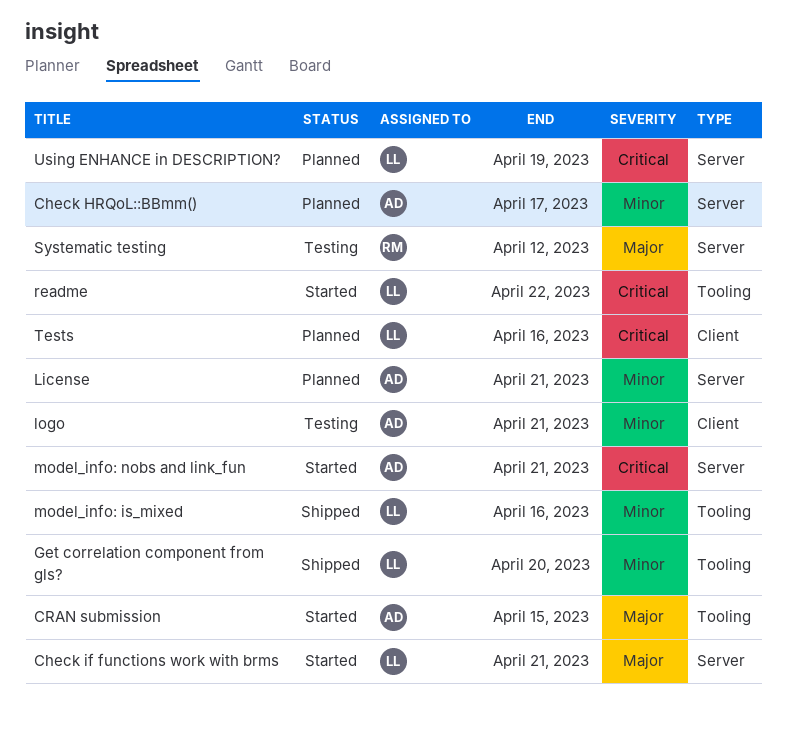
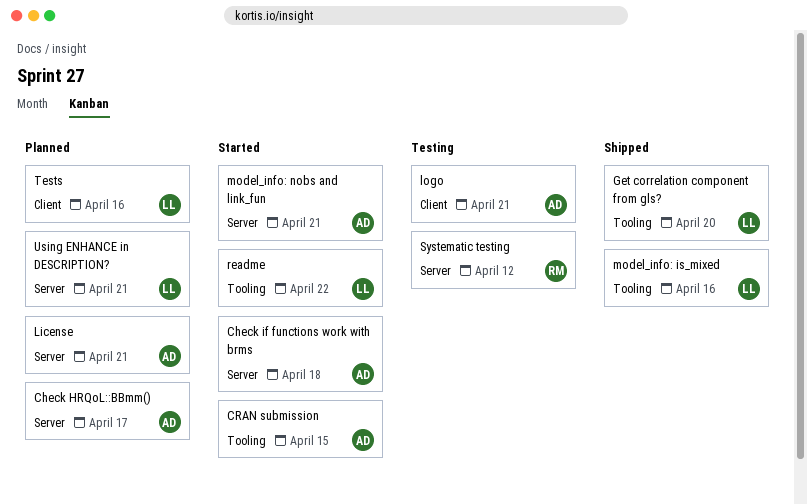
Check if functions work with brms, owner: LL -> AD
Check if functions work with brms, due: Apr 21 -> Apr 18
Using ENHANCE in DESCRIPTION?, due: Apr 19 -> Apr 21

